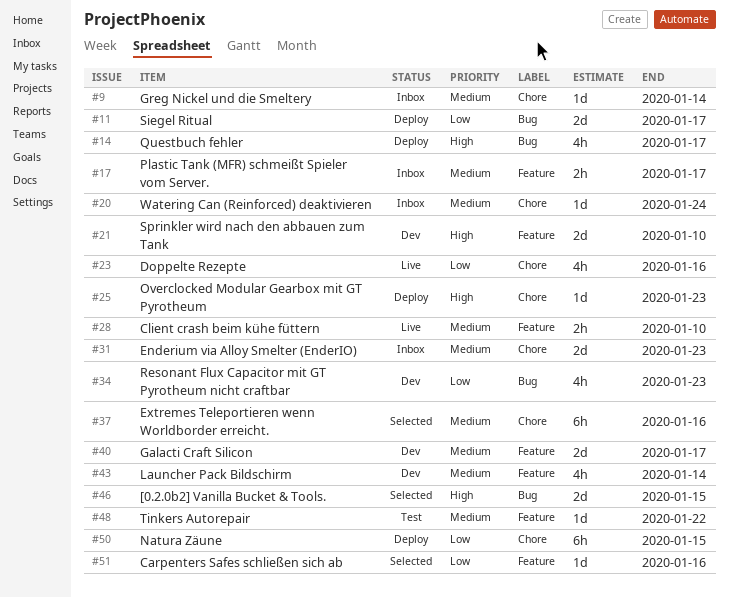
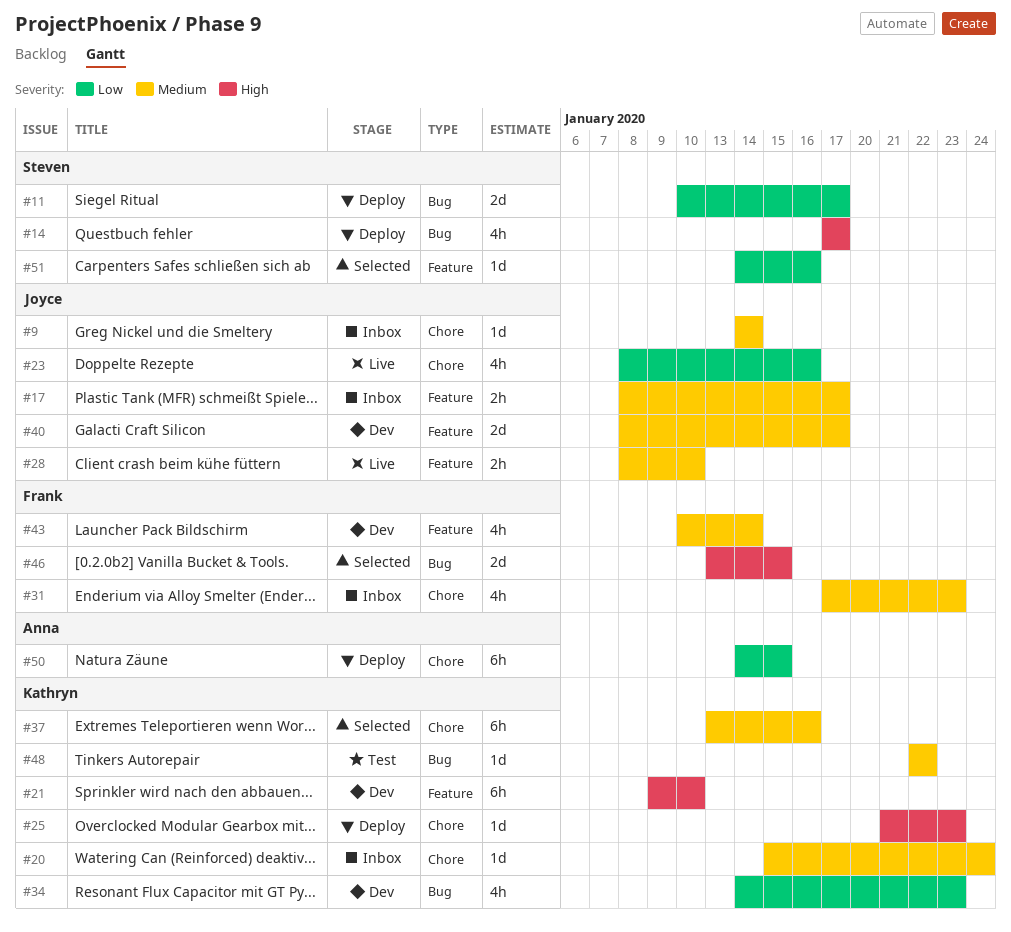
#21, estimate: 2d -> 6h
#31, estimate: 2d -> 4h
#48, label: Feature -> Bug

